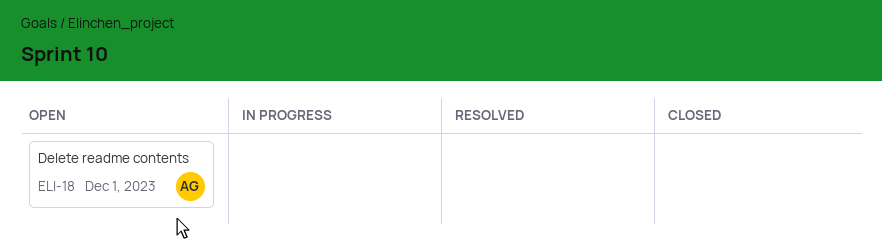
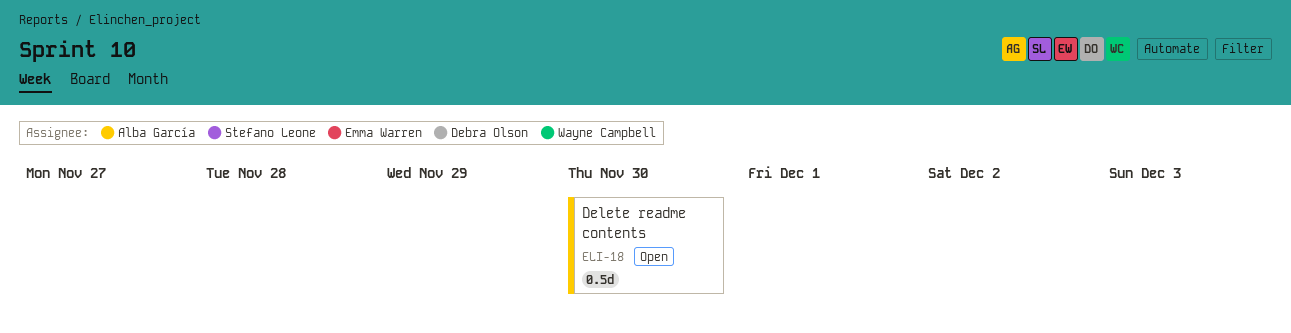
ELI-18, due: Dec 1 -> Nov 30

